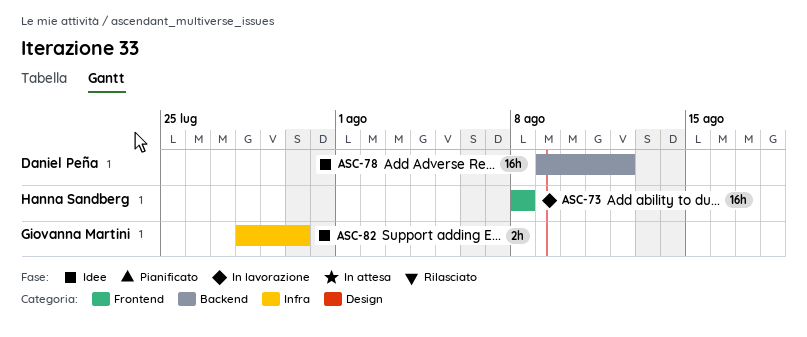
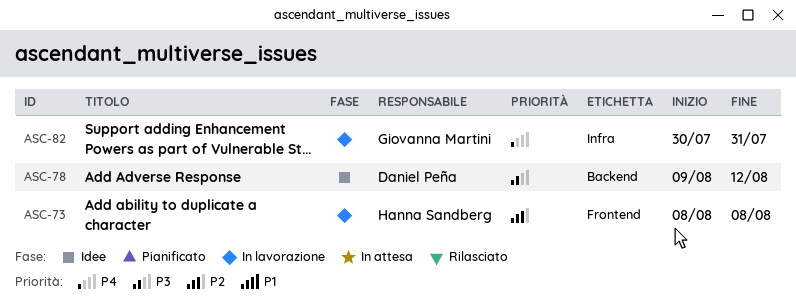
ASC-82, status: Idee -> In lavorazione
ASC-82, start: Jul 28 -> Jul 30
ASC-82, due: Jul 30 -> Jul 31

